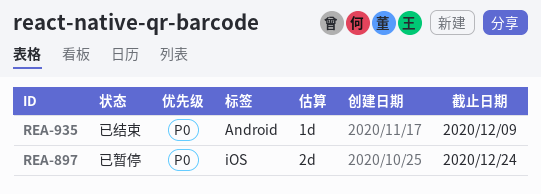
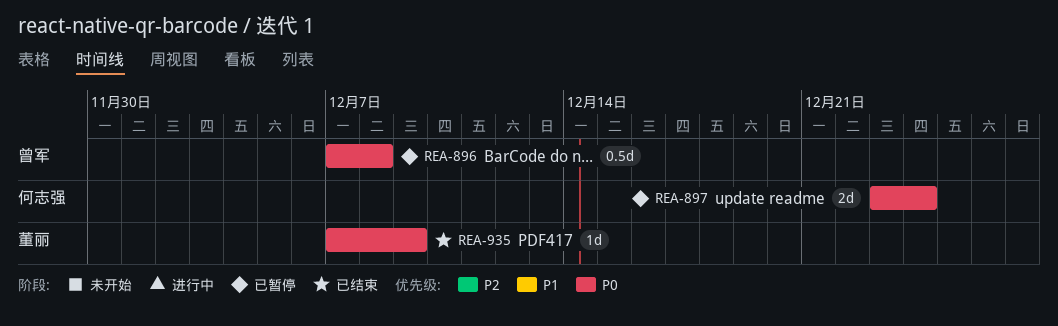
REA-896: none -> present

